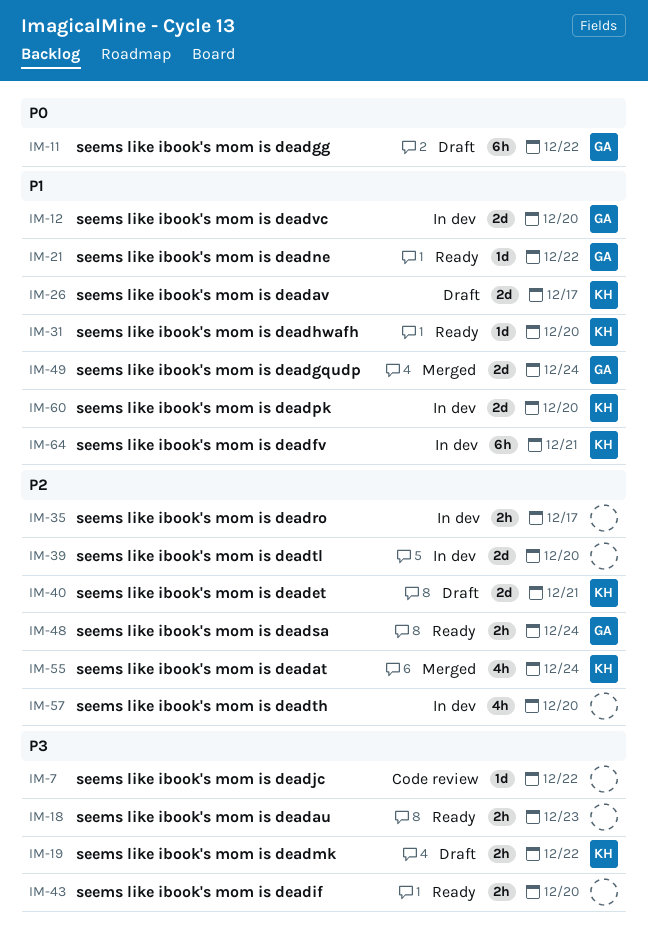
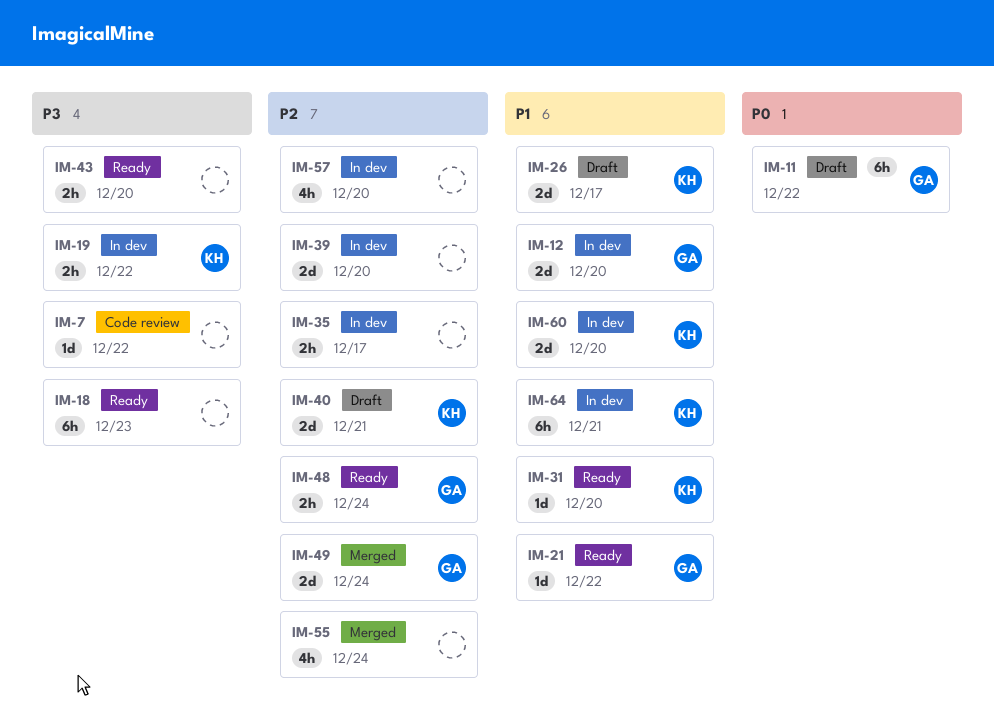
IM-18, estimate: 2h -> 6h
IM-19, status: Draft -> In dev
IM-49, priority: P1 -> P2
IM-55, owner: KH -> none

